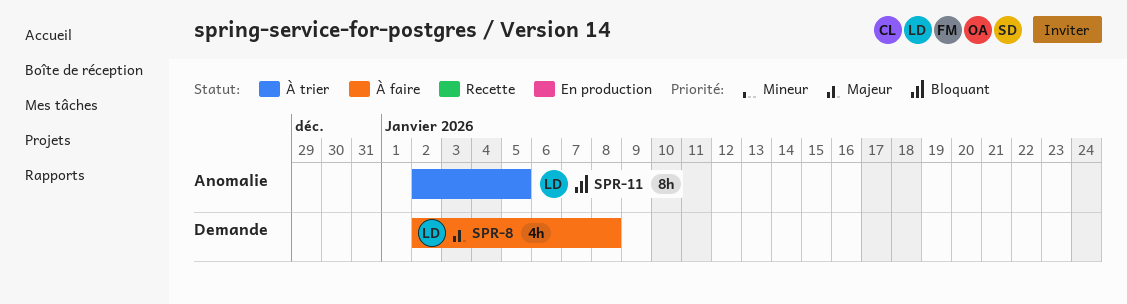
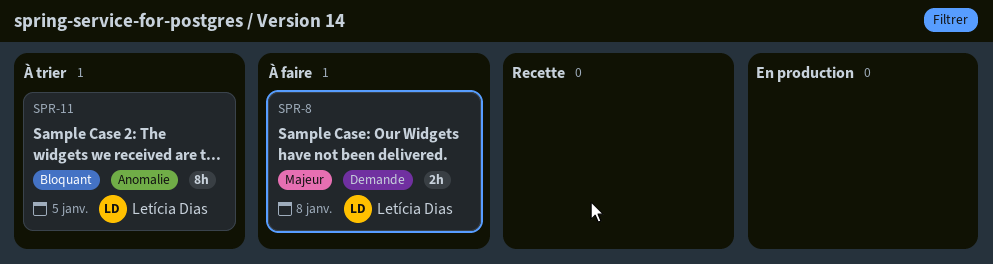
SPR-8, estimate: 4h -> 2h

